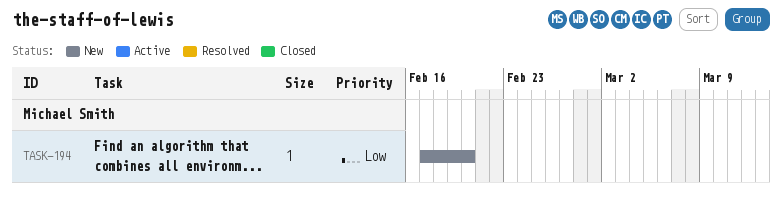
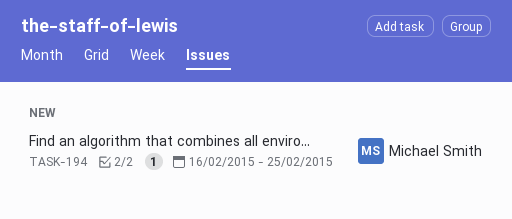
TASK-194, start: Feb 17 -> Feb 16
TASK-194, due: Feb 20 -> Feb 25

